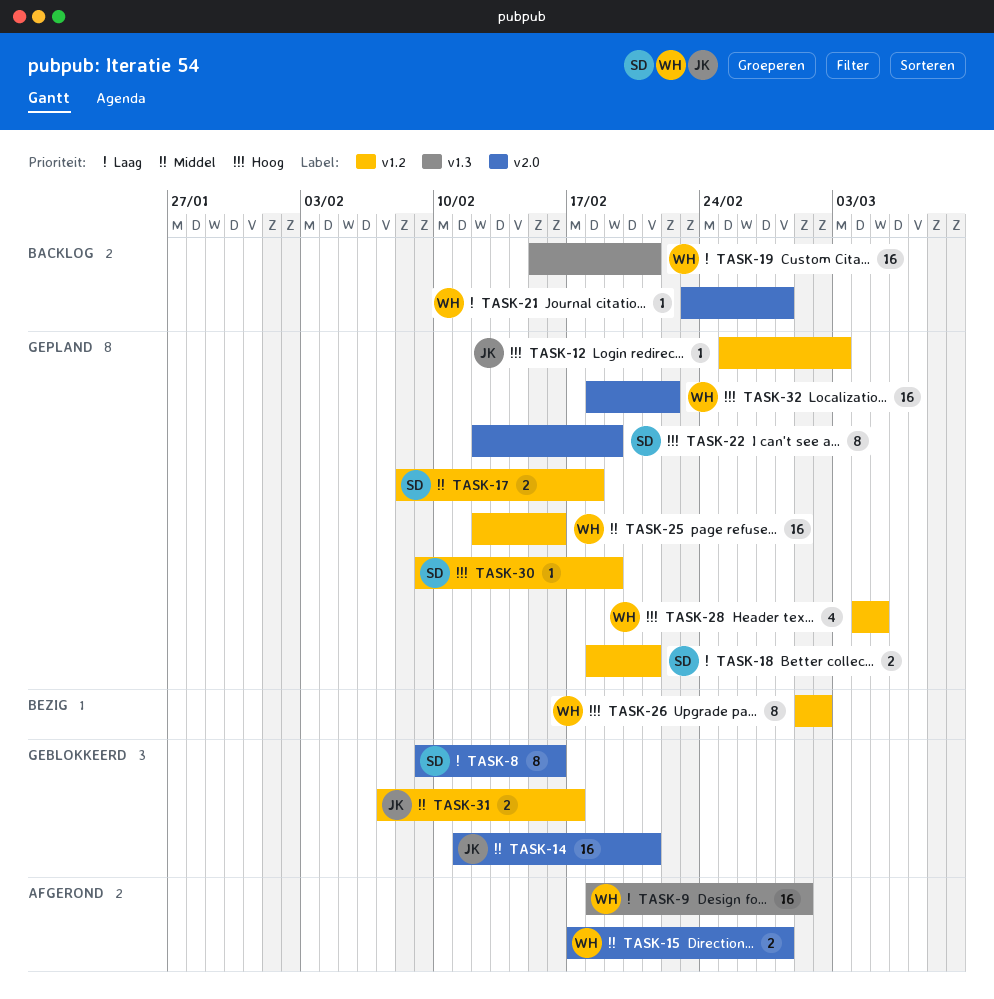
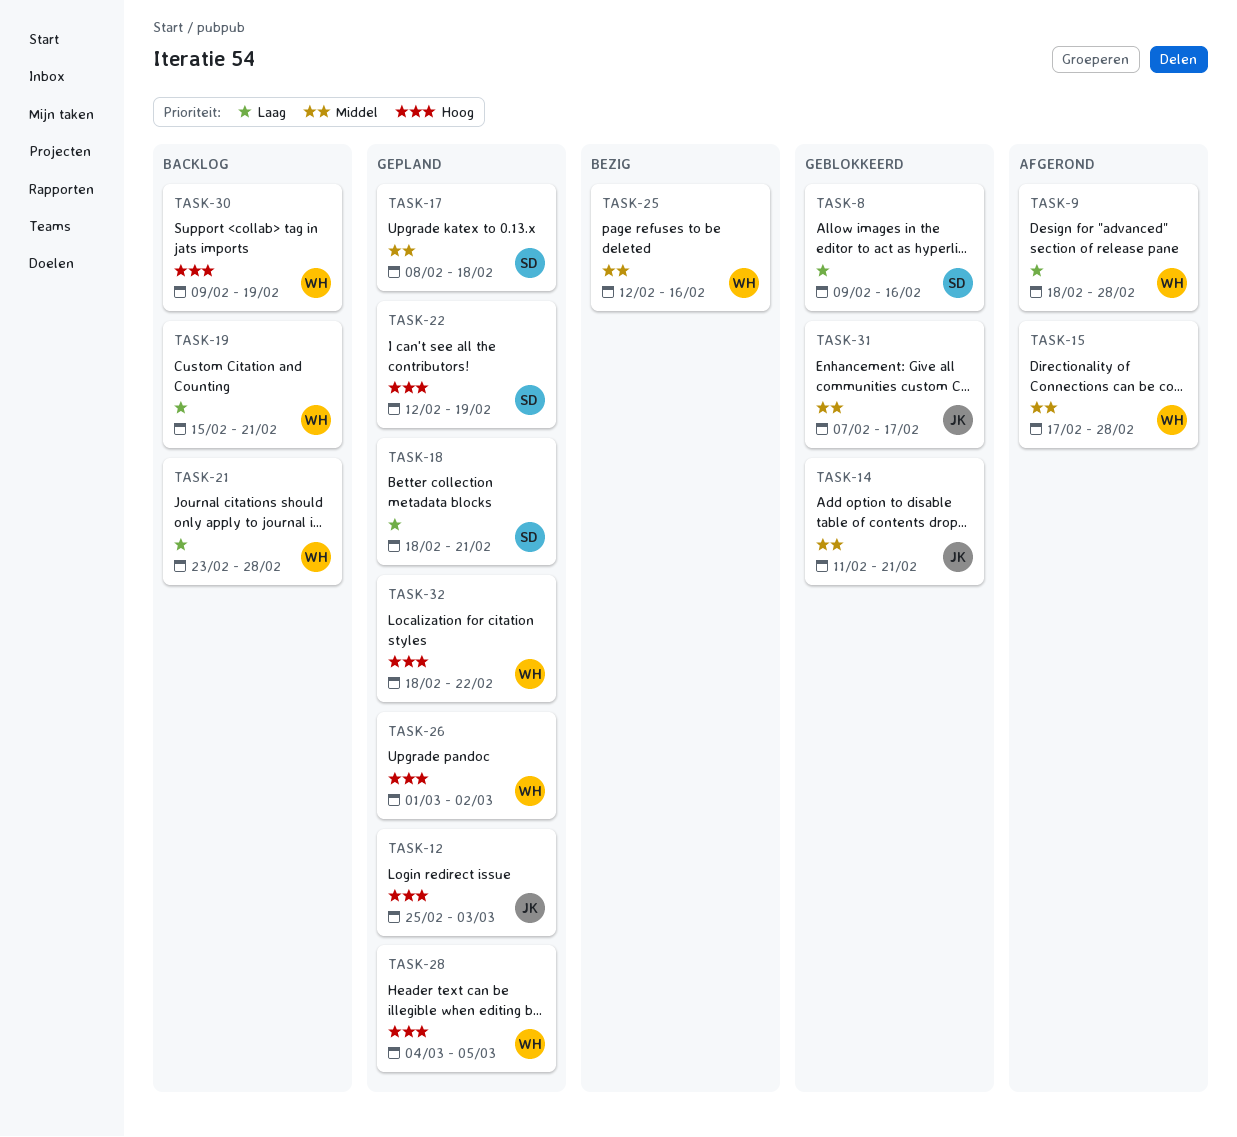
TASK-9, due: Mar 1 -> Feb 28
TASK-25, status: Gepland -> Bezig
TASK-26, status: Bezig -> Gepland
TASK-30, status: Gepland -> Backlog
TASK-30, owner: SD -> WH

